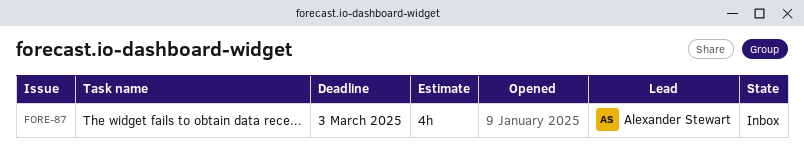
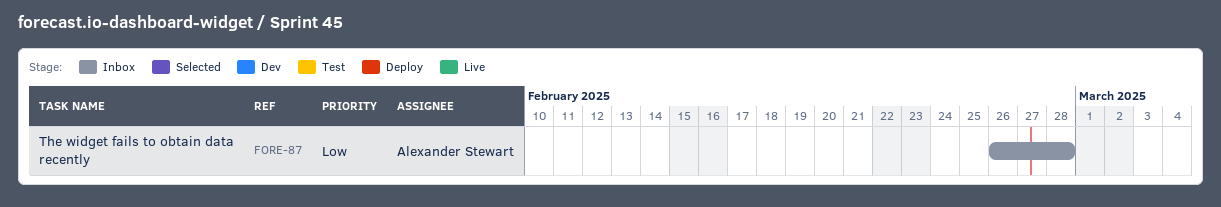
FORE-87, due: Mar 3 -> Feb 28

